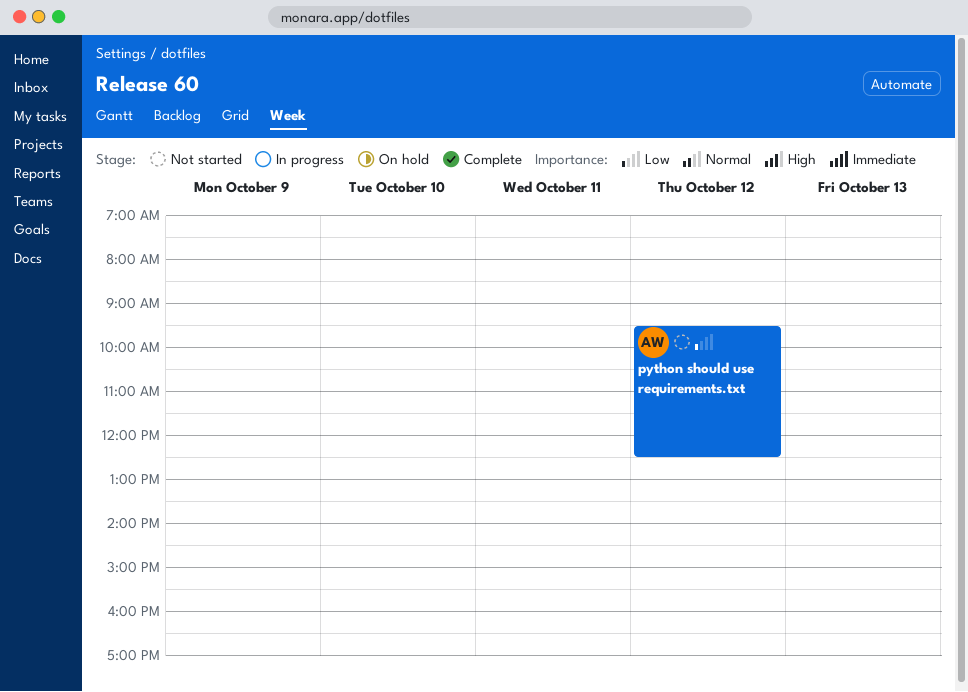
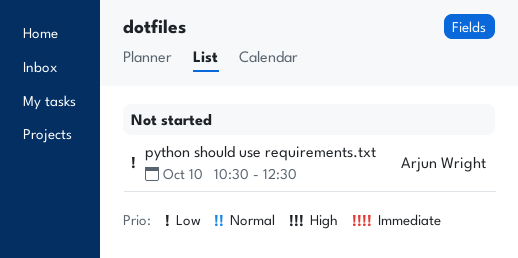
python should use requirements.txt, day: Oct 12 -> Oct 10
python should use requirements.txt, begins: 09:30 -> 10:30

